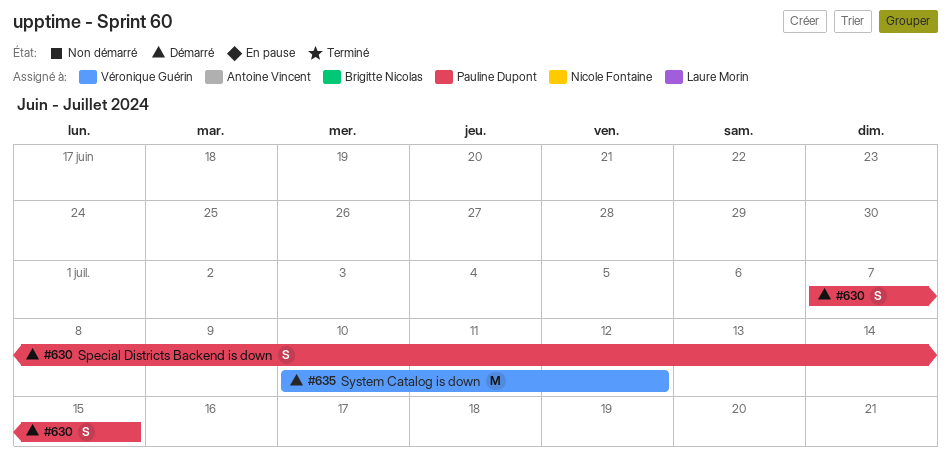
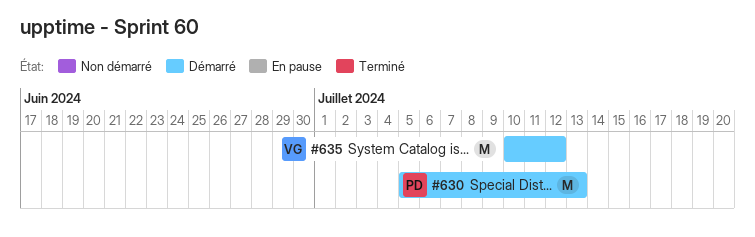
#630, estimate: S -> M
#630, start: Jul 7 -> Jul 5
#630, due: Jul 15 -> Jul 13

